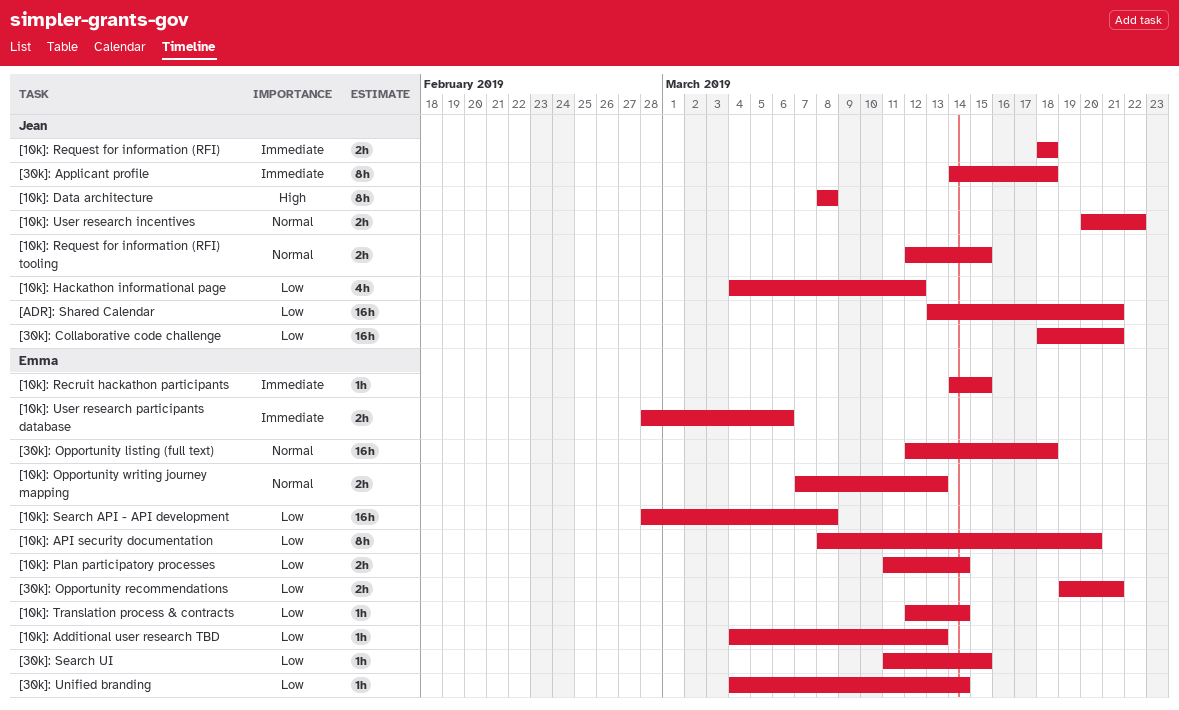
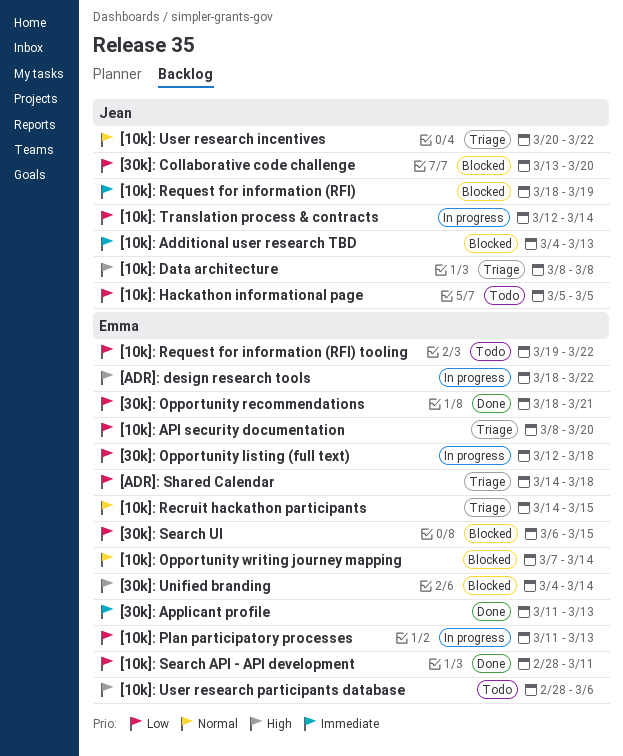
[10k]: Additional user research TBD, owner: Emma -> Jean
[10k]: Additional user research TBD, priority: Low -> Immediate
[10k]: Hackathon informational page, start: Mar 4 -> Mar 5
[10k]: Hackathon informational page, due: Mar 12 -> Mar 5
[10k]: Opportunity writing journey mapping, due: Mar 13 -> Mar 14
[10k]: Plan participatory processes, due: Mar 14 -> Mar 13
[10k]: Recruit hackathon participants, priority: Immediate -> Normal
[10k]: Request for information (RFI), due: Mar 18 -> Mar 19
[10k]: Request for information (RFI) tooling, owner: Jean -> Emma
[10k]: Request for information (RFI) tooling, priority: Normal -> Low
[10k]: Request for information (RFI) tooling, start: Mar 12 -> Mar 19
[10k]: Request for information (RFI) tooling, due: Mar 15 -> Mar 22
[10k]: Search API - API development, due: Mar 8 -> Mar 11
[10k]: Translation process & contracts, owner: Emma -> Jean
[10k]: User research participants database, priority: Immediate -> High
[30k]: Applicant profile, owner: Jean -> Emma
[30k]: Applicant profile, start: Mar 14 -> Mar 11
[30k]: Applicant profile, due: Mar 18 -> Mar 13
[30k]: Collaborative code challenge, start: Mar 18 -> Mar 13
[30k]: Collaborative code challenge, due: Mar 21 -> Mar 20
[30k]: Opportunity listing (full text), priority: Normal -> Low
[30k]: Opportunity recommendations, start: Mar 19 -> Mar 18
[30k]: Search UI, start: Mar 11 -> Mar 6
[30k]: Unified branding, priority: Low -> High
[ADR]: design research tools: none -> present
[ADR]: Shared Calendar, owner: Jean -> Emma
[ADR]: Shared Calendar, start: Mar 13 -> Mar 14
[ADR]: Shared Calendar, due: Mar 21 -> Mar 18

